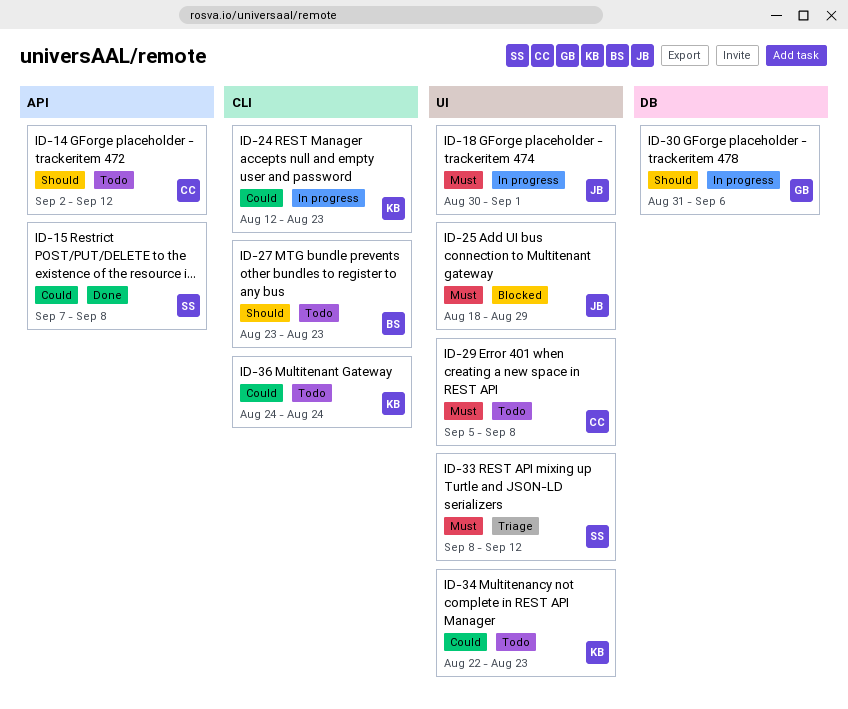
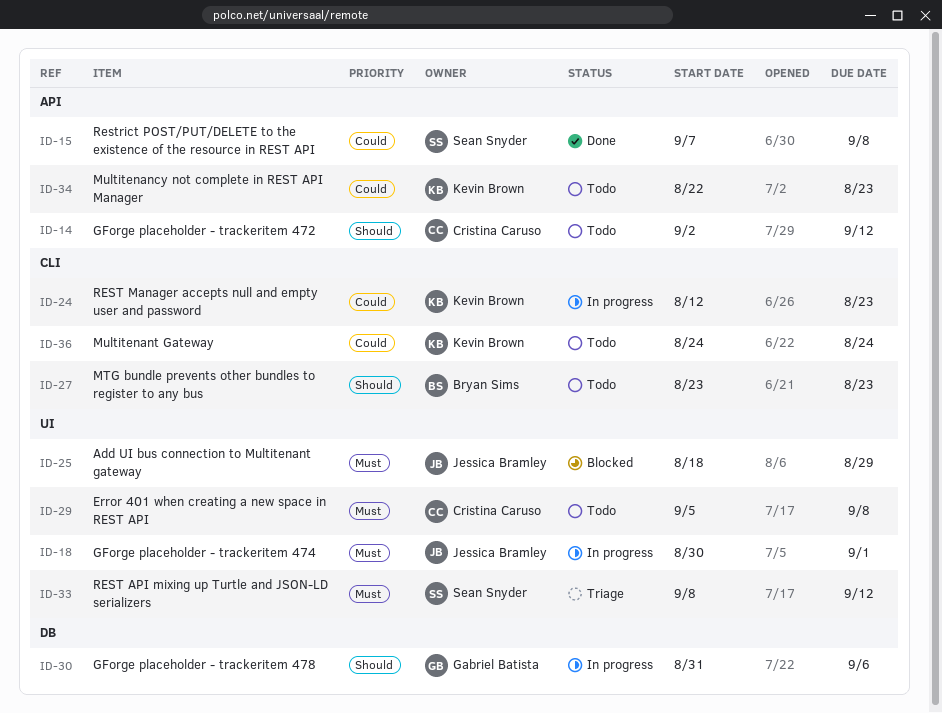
ID-34, label: UI -> API

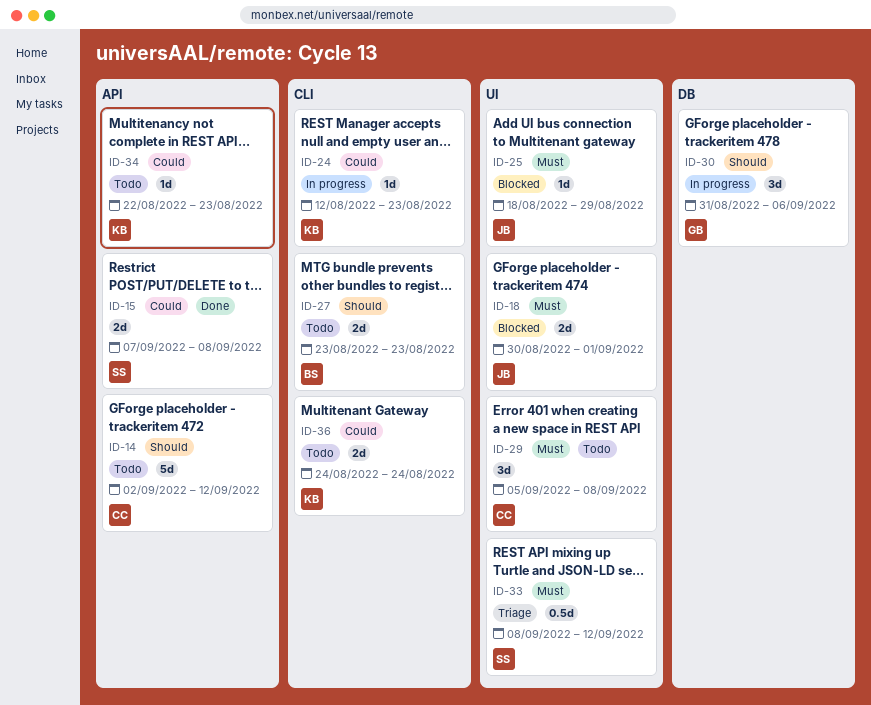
ID-18, status: In progress -> Blocked

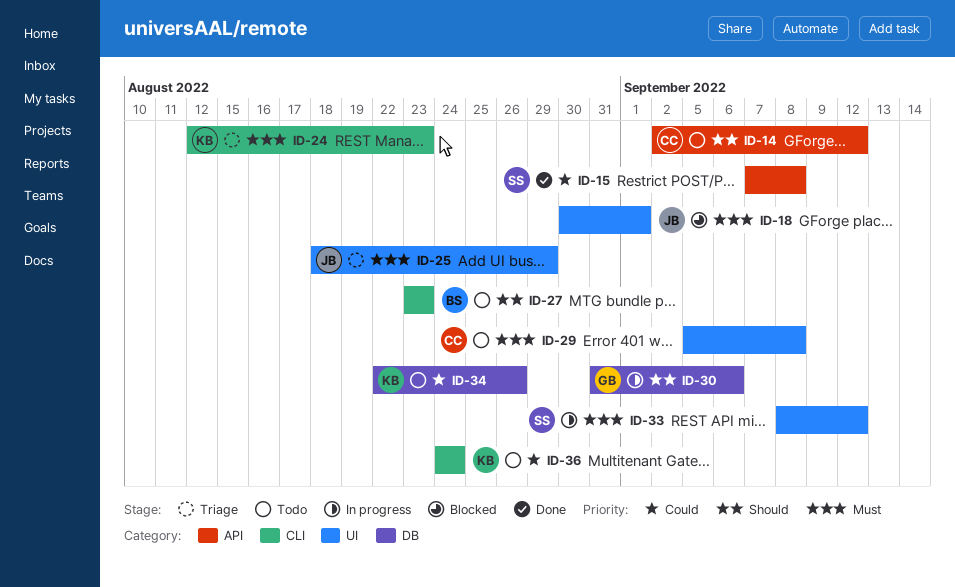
ID-24, status: In progress -> Triage
ID-24, priority: Could -> Must
ID-25, status: Blocked -> Triage
ID-33, status: Triage -> In progress
ID-34, label: API -> DB
ID-34, due: Aug 23 -> Aug 26

